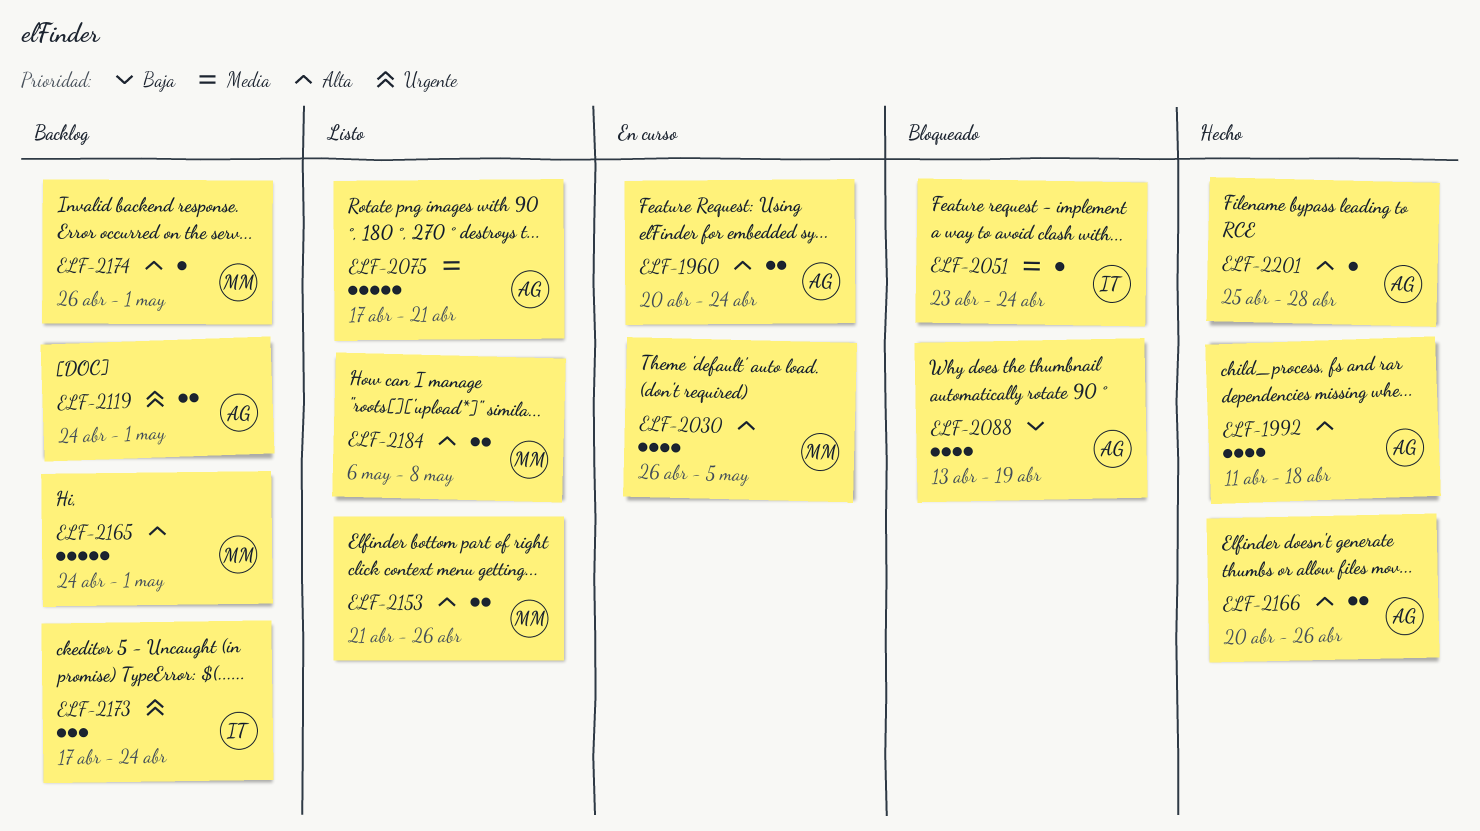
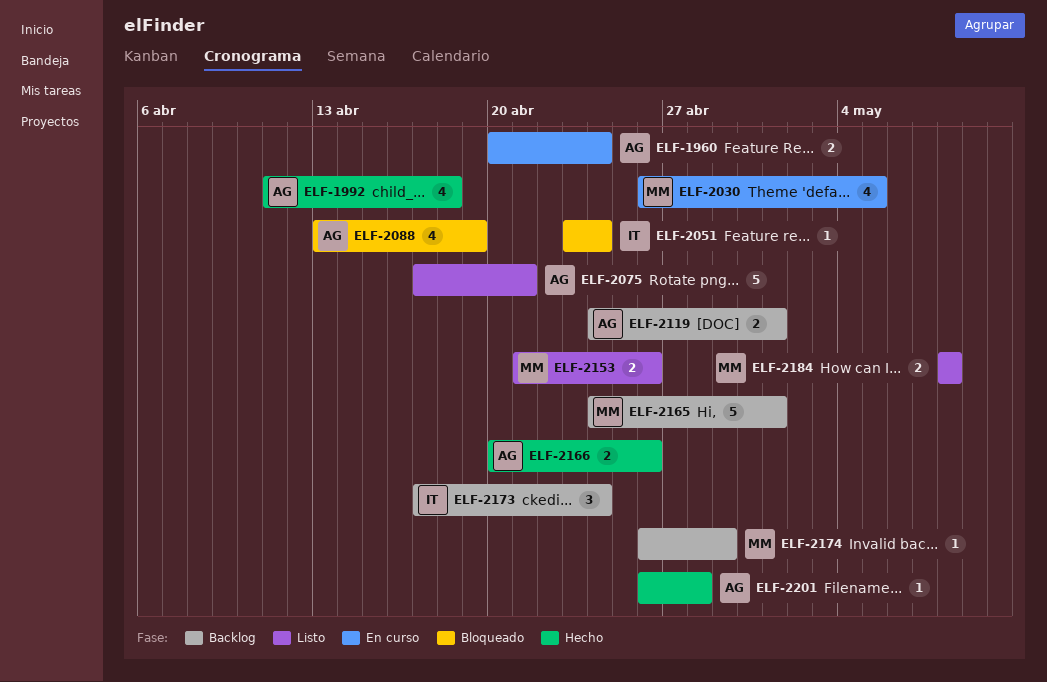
ELF-2174, due: May 1 -> Apr 29
ELF-2184, start: May 6 -> May 8
ELF-2201, start: Apr 25 -> Apr 26

